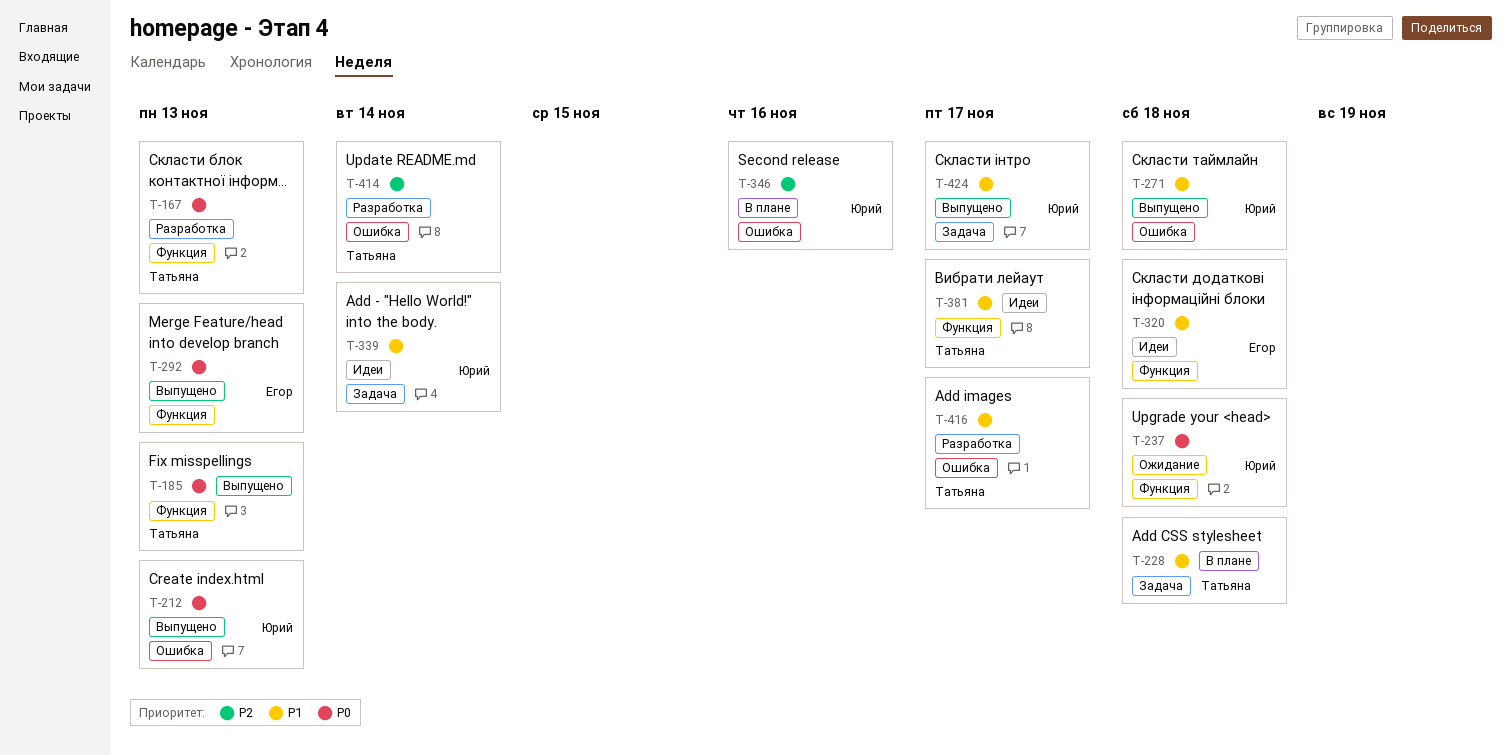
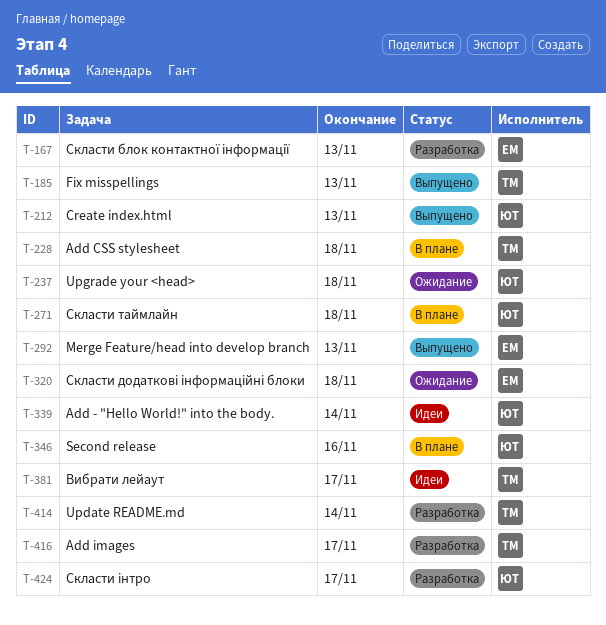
T-167, owner: Татьяна -> Егор
T-271, status: Выпущено -> В плане
T-320, status: Идеи -> Ожидание
T-424, status: Выпущено -> Разработка

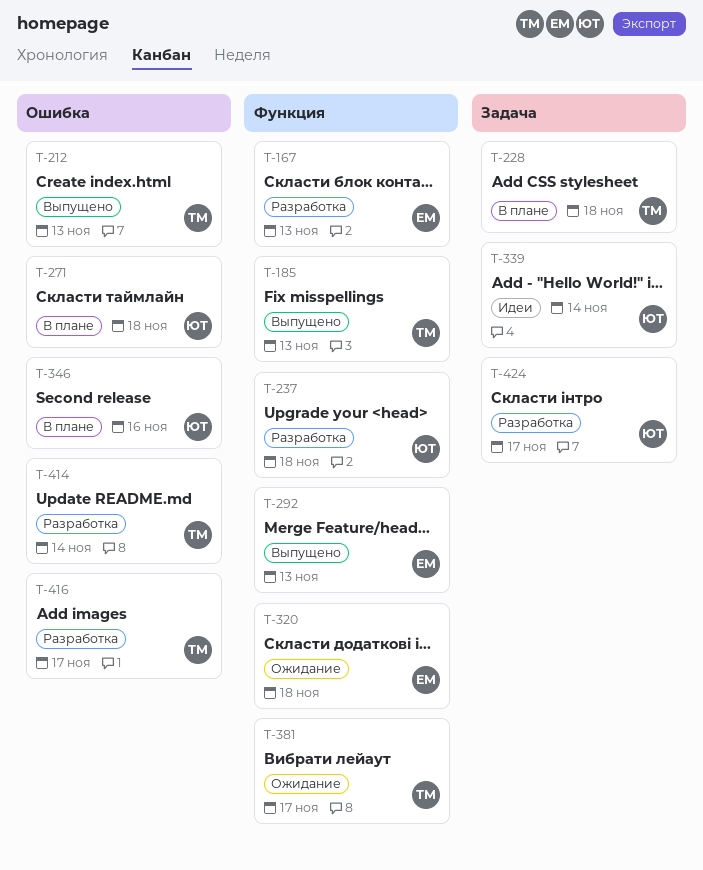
T-212, owner: ЮТ -> ТМ
T-237, status: Ожидание -> Разработка
T-381, status: Идеи -> Ожидание

